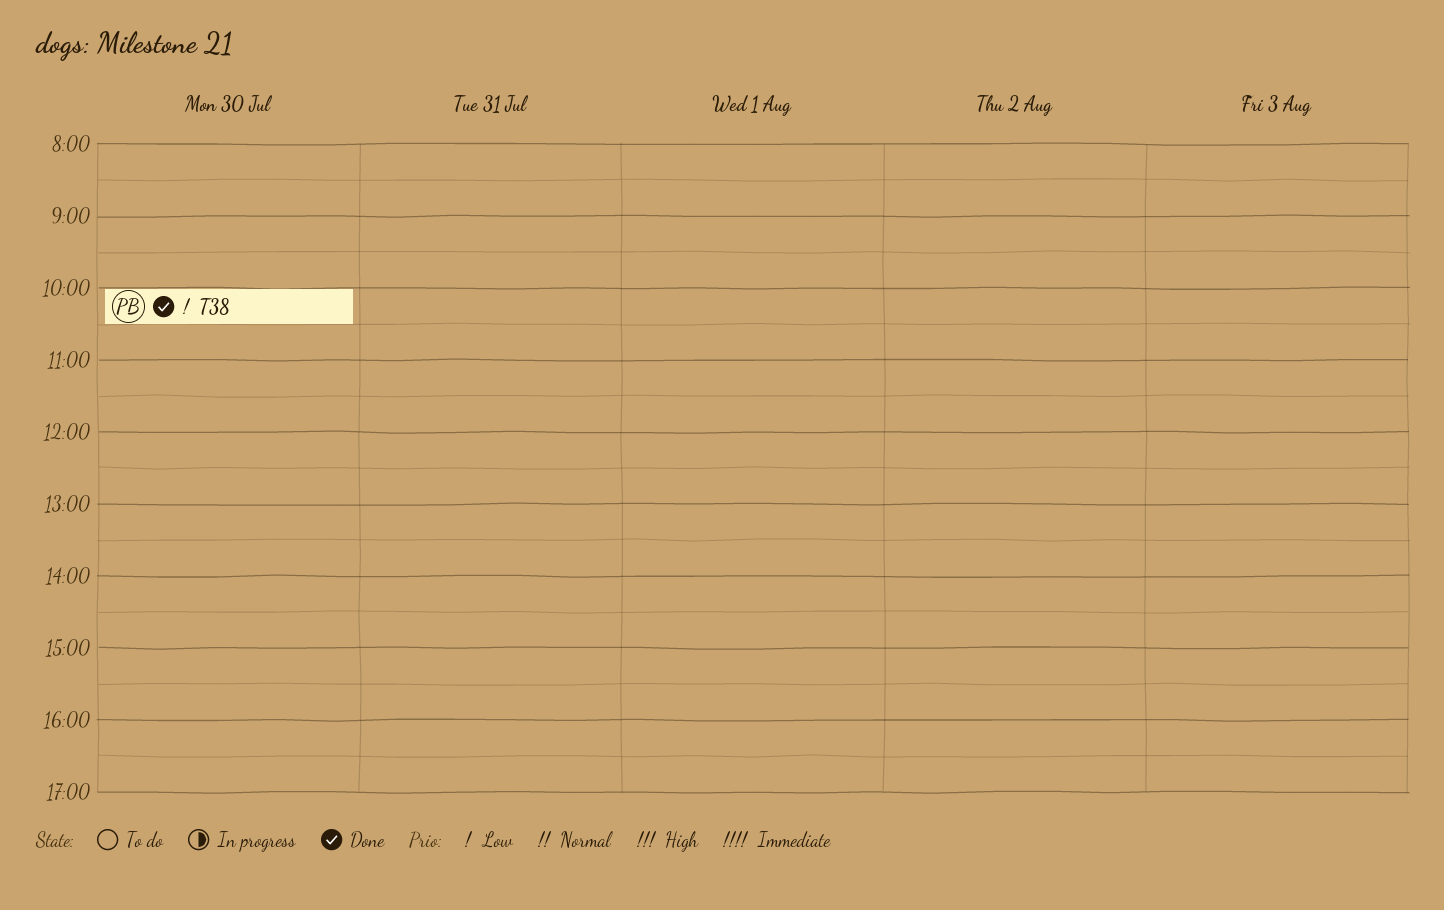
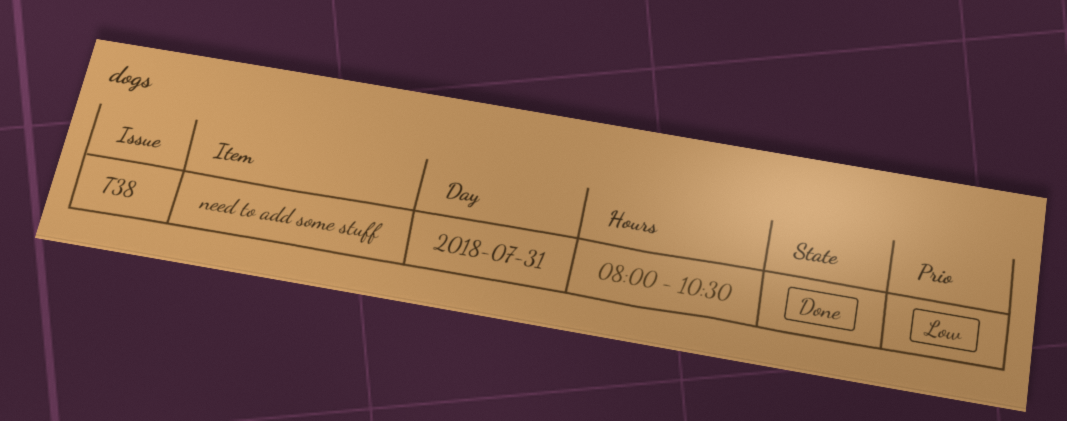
T38, day: Jul 30 -> Jul 31
T38, begins: 10:00 -> 08:00

